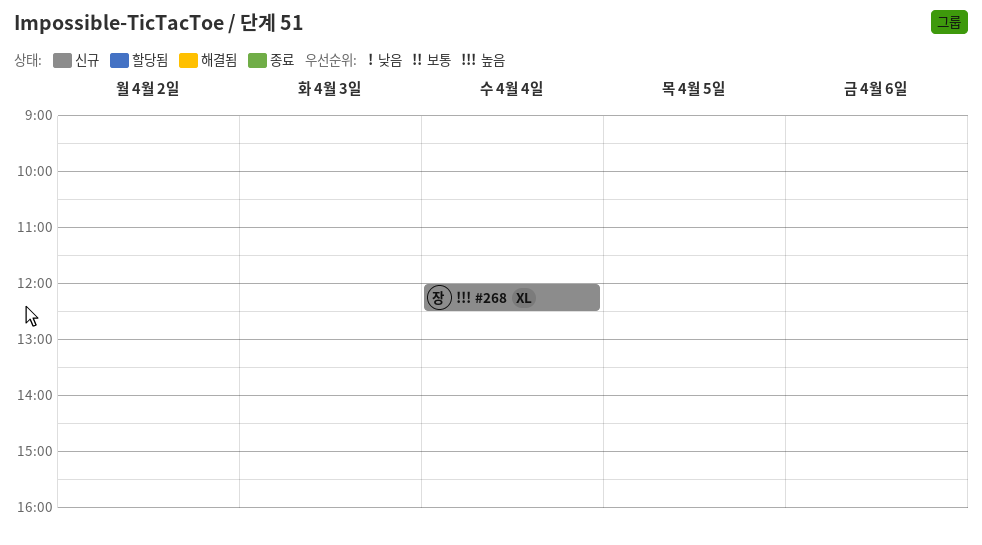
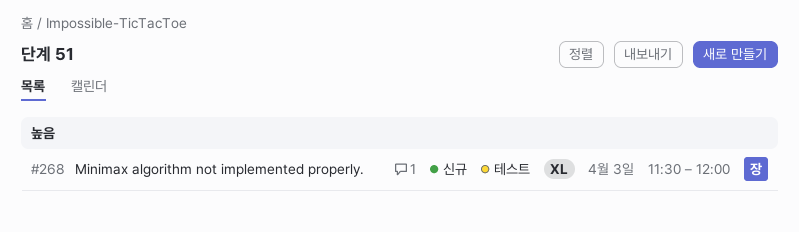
#268, day: Apr 4 -> Apr 3
#268, begins: 12:00 -> 11:30
#268, ends: 12:30 -> 12:00

